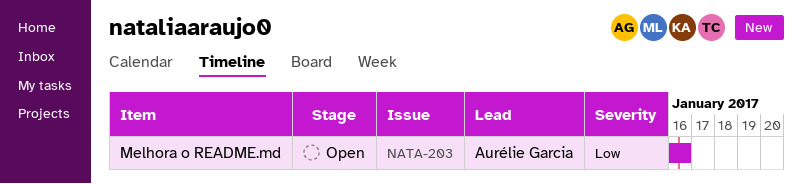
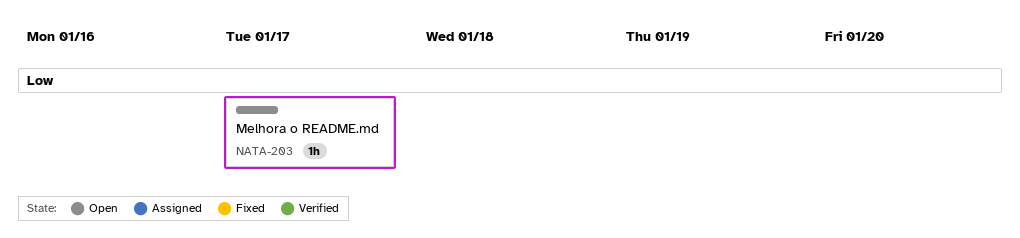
NATA-203, due: Jan 16 -> Jan 17

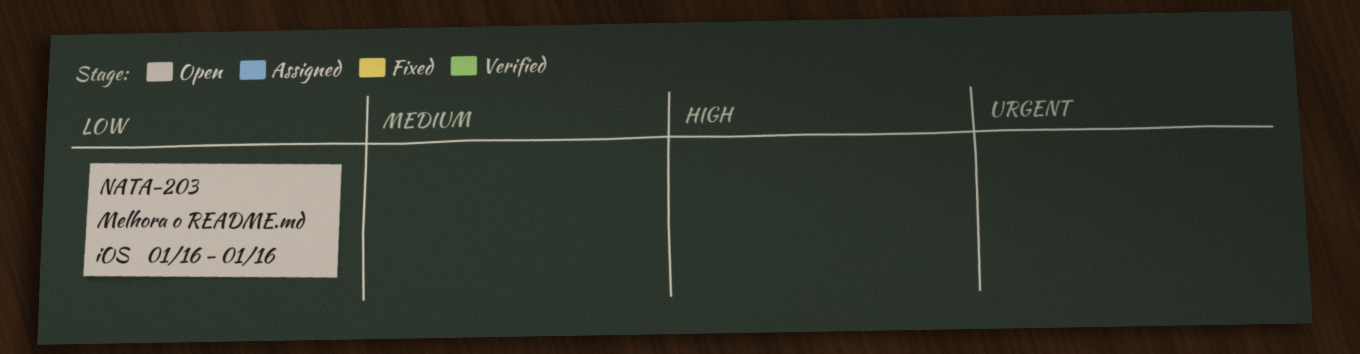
NATA-203, due: Jan 17 -> Jan 16

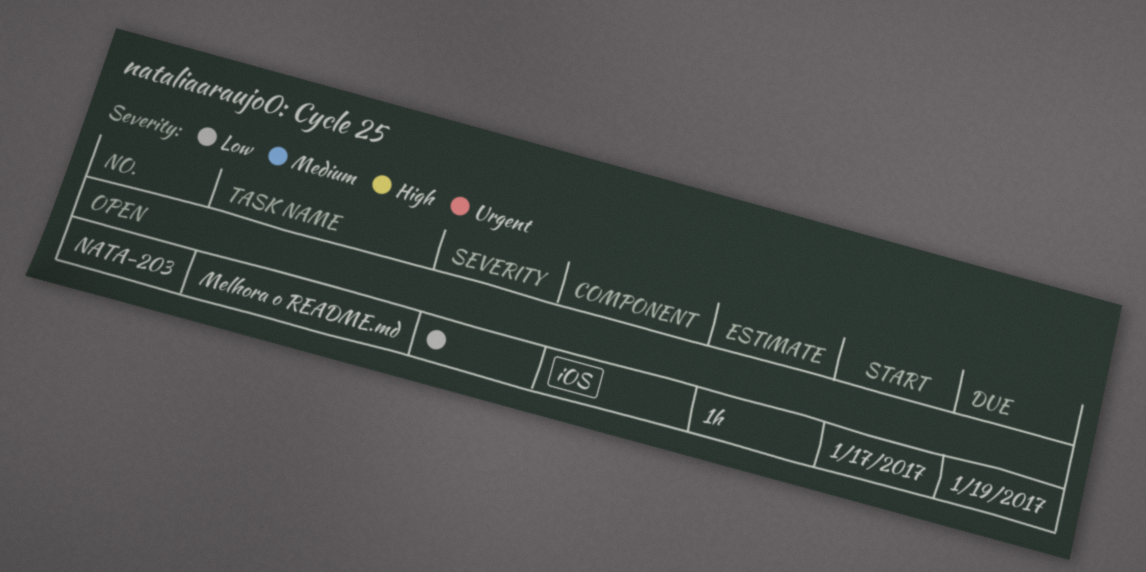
NATA-203, start: Jan 16 -> Jan 17
NATA-203, due: Jan 16 -> Jan 19

